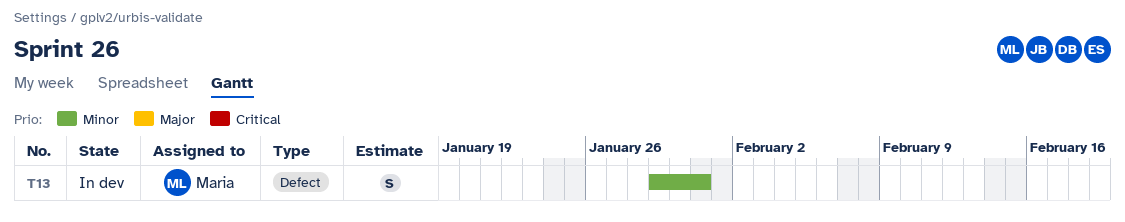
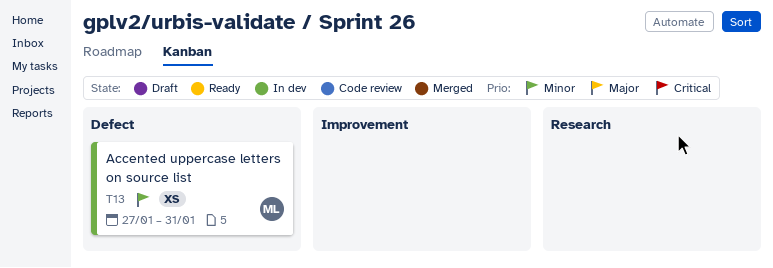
T13, estimate: S -> XS
T13, start: Jan 29 -> Jan 27

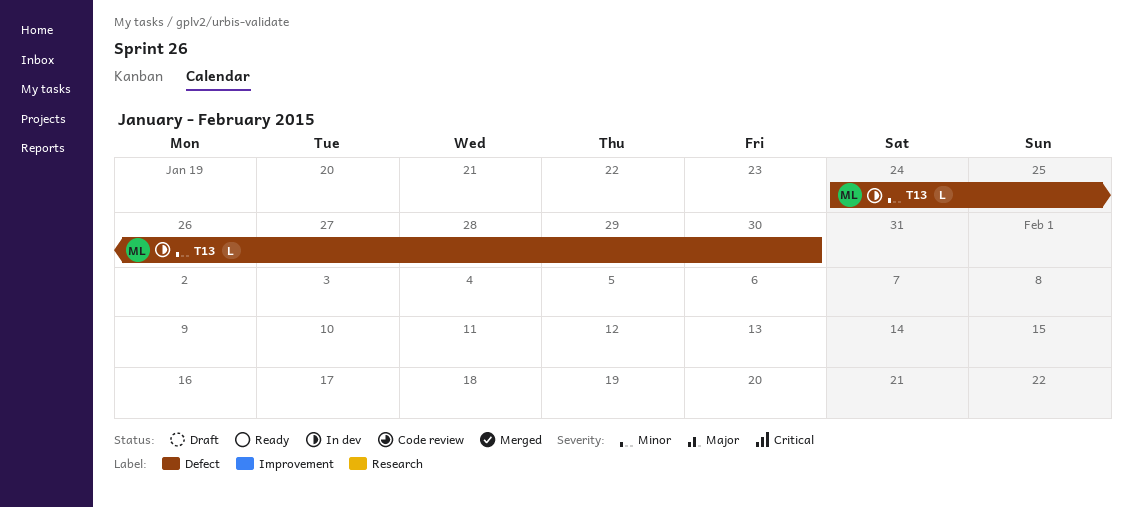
T13, estimate: XS -> L
T13, start: Jan 27 -> Jan 24
T13, due: Jan 31 -> Jan 30

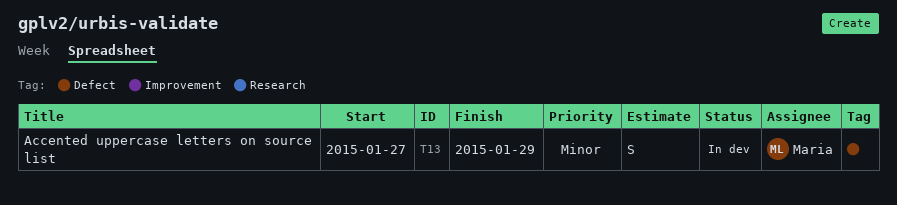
T13, estimate: L -> S
T13, start: Jan 24 -> Jan 27
T13, due: Jan 30 -> Jan 29

